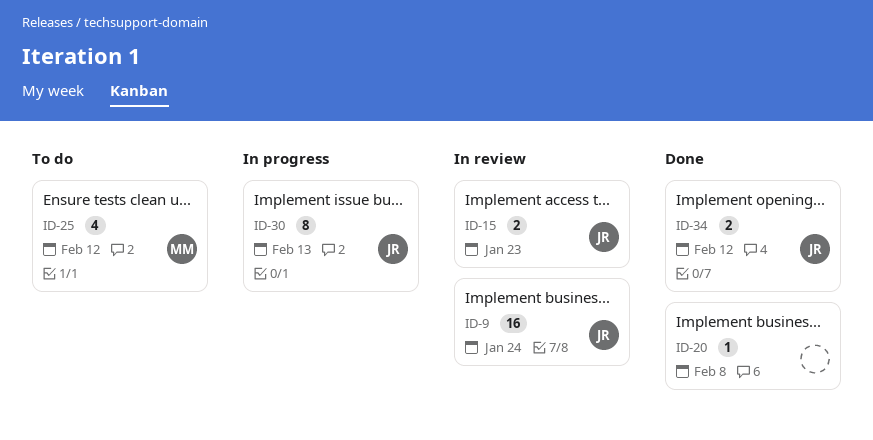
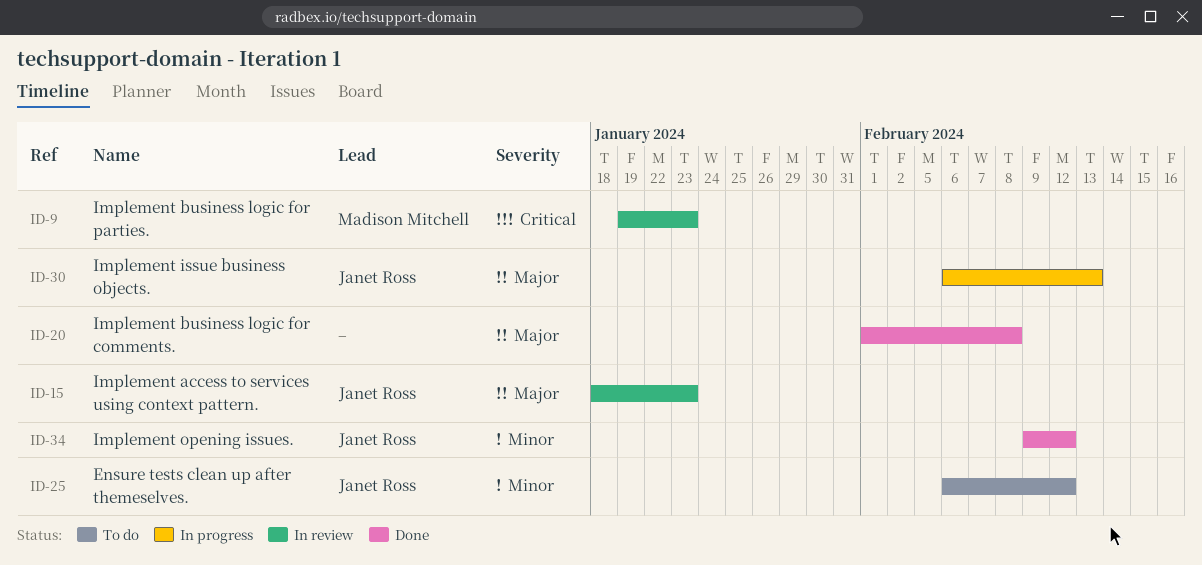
ID-9, owner: Janet Ross -> Madison Mitchell
ID-9, due: Jan 24 -> Jan 23
ID-25, owner: Madison Mitchell -> Janet Ross

